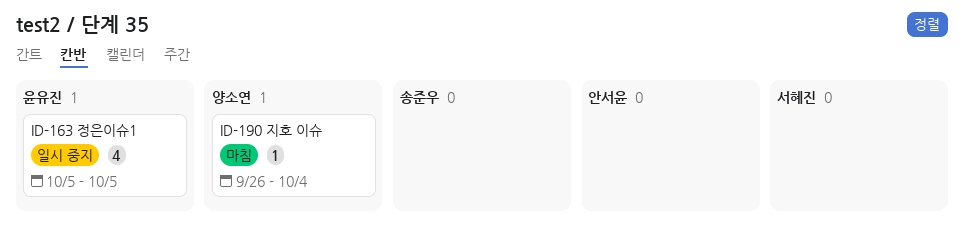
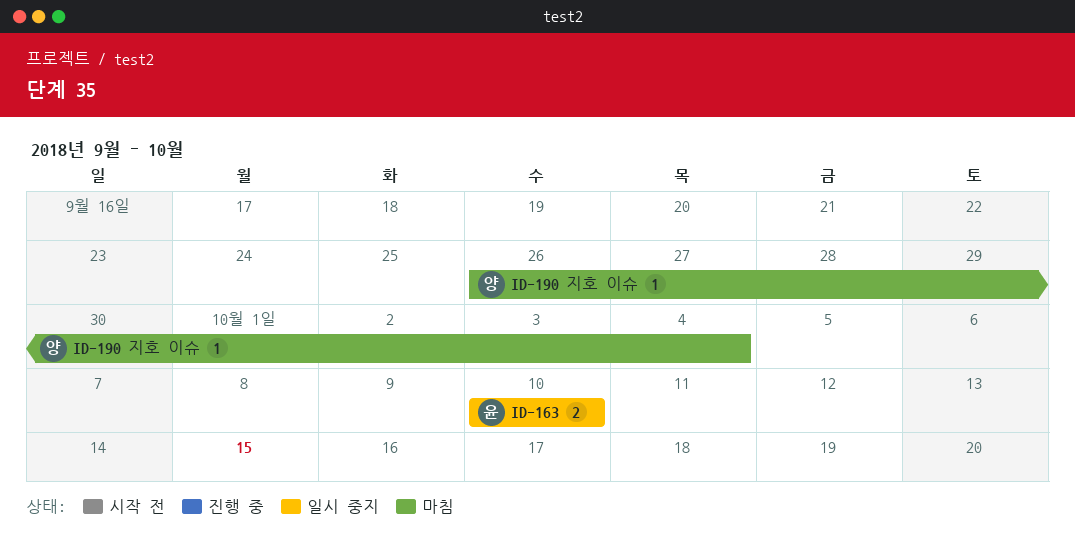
ID-163, estimate: 4 -> 2
ID-163, start: Oct 5 -> Oct 10
ID-163, due: Oct 5 -> Oct 10

